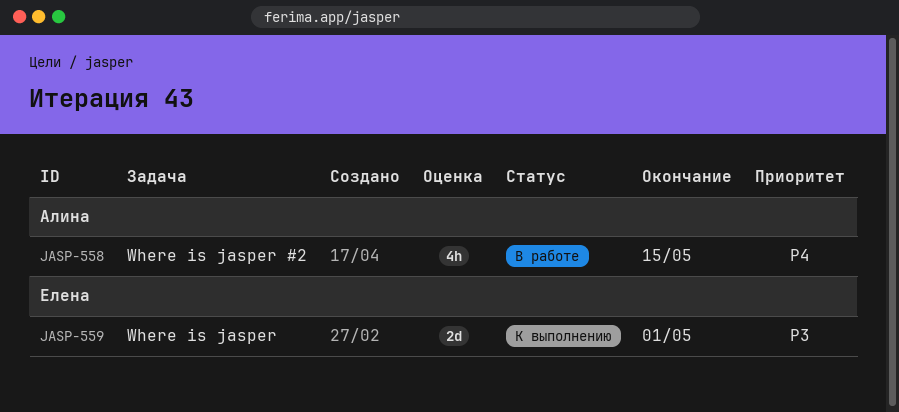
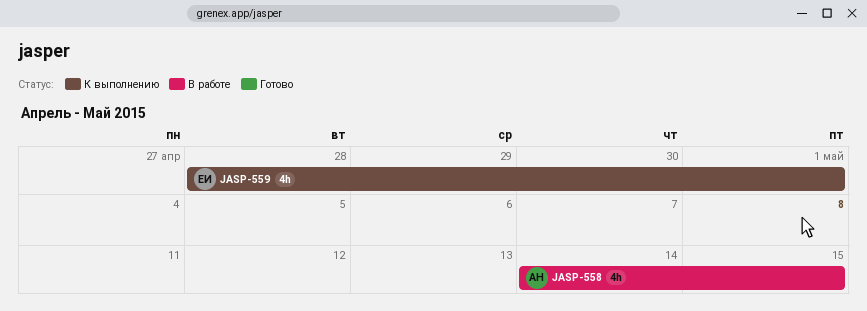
JASP-559, estimate: 2d -> 4h

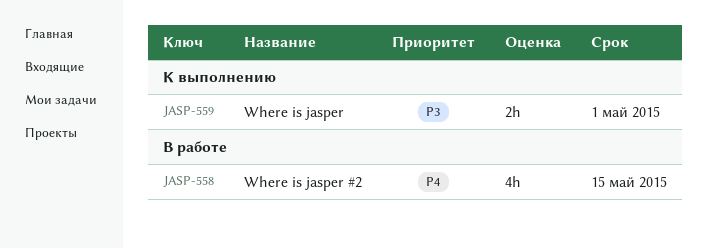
JASP-559, estimate: 4h -> 2h

